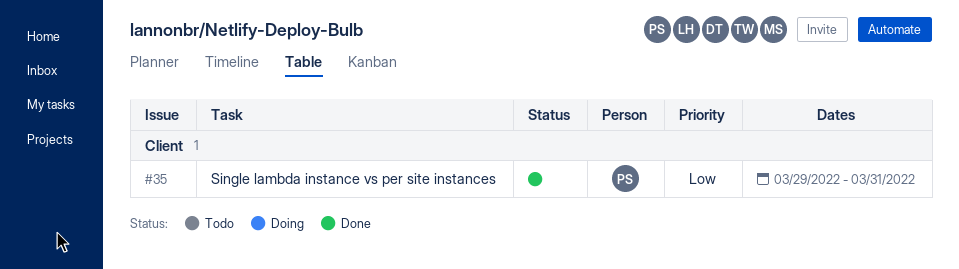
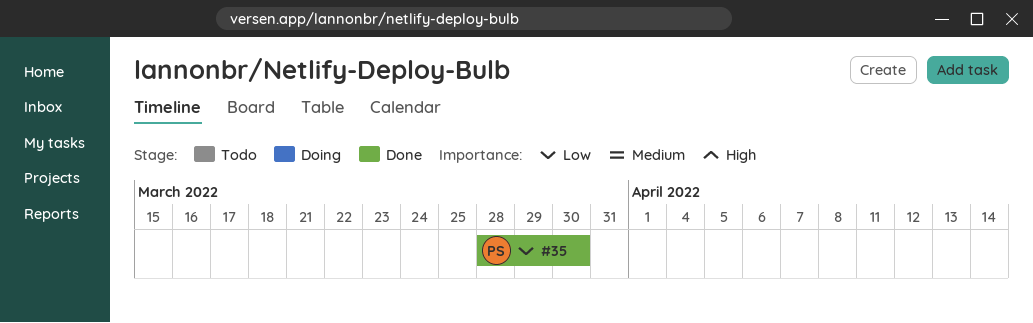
#35, start: Mar 29 -> Mar 28
#35, due: Mar 31 -> Mar 30

